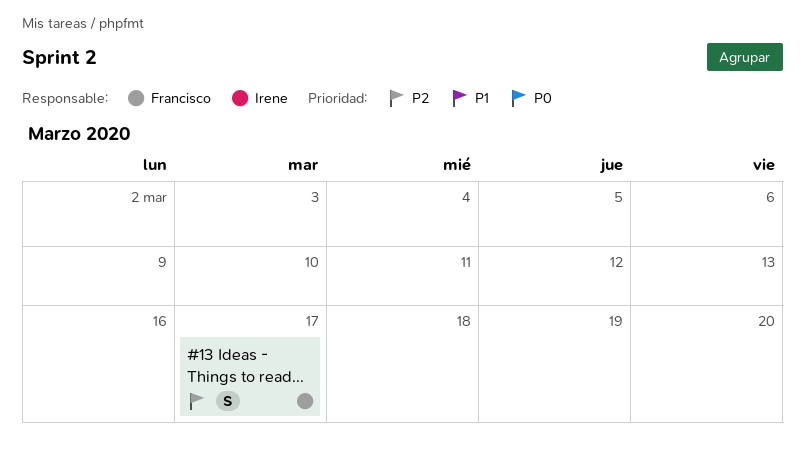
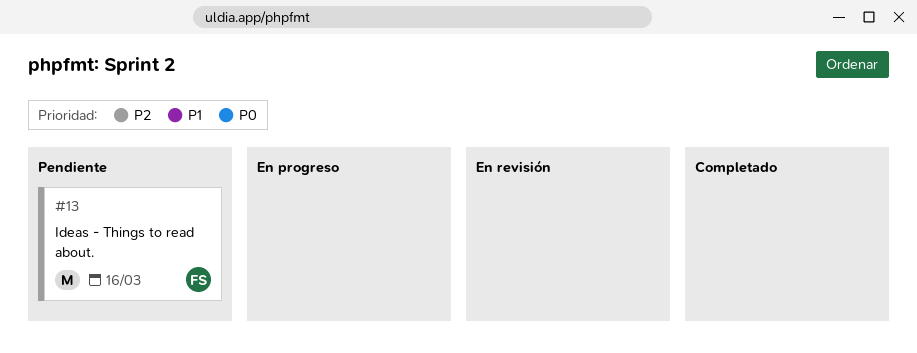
#13, estimate: S -> M
#13, due: Mar 17 -> Mar 16

